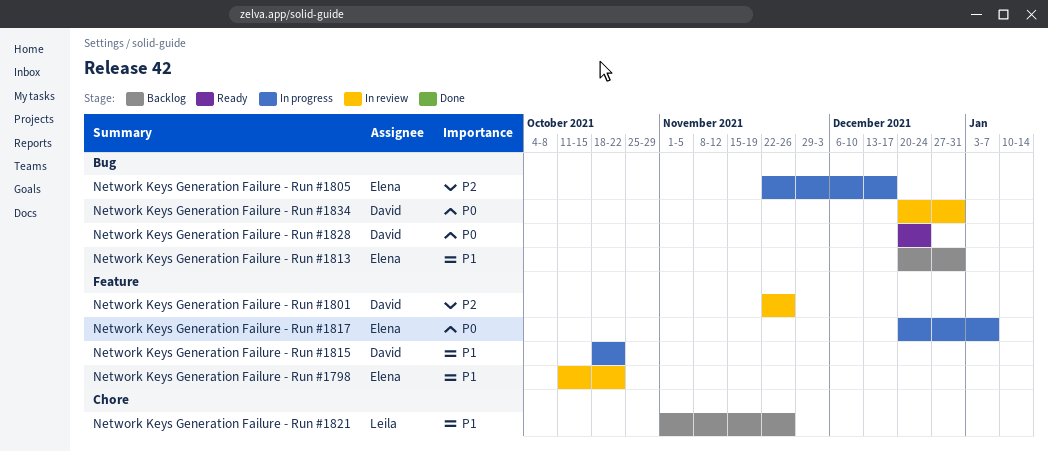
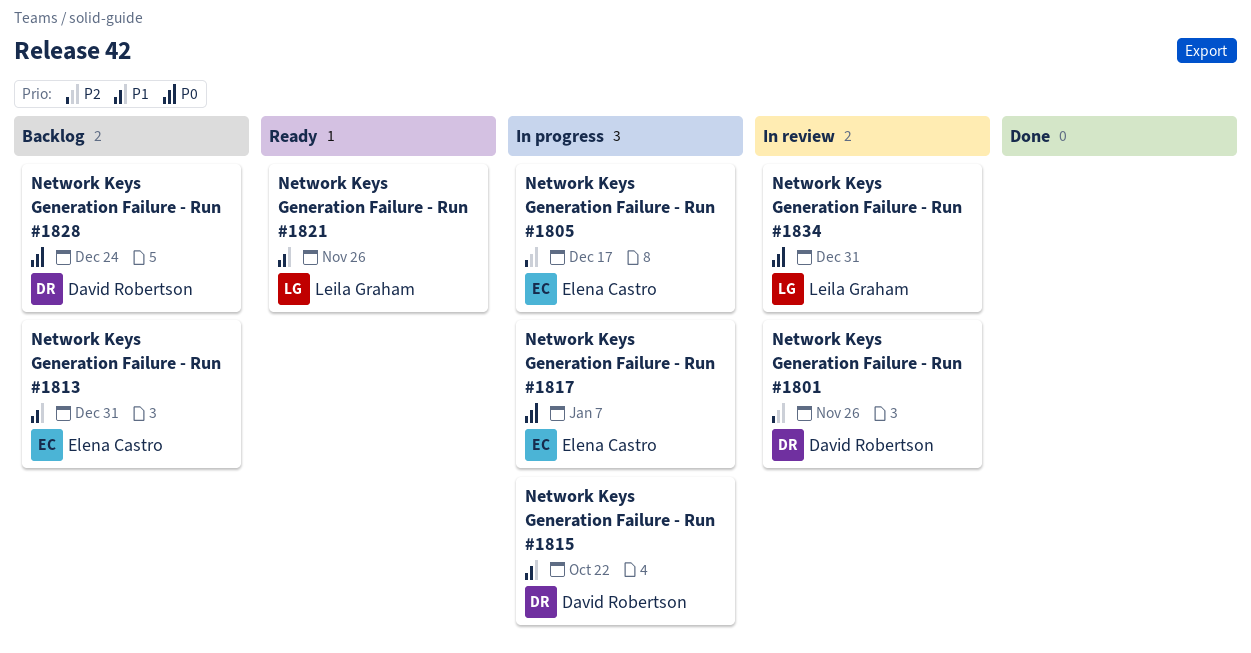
Network Keys Generation Failure - Run #1798: present -> none
Network Keys Generation Failure - Run #1821, status: Backlog -> Ready
Network Keys Generation Failure - Run #1828, status: Ready -> Backlog
Network Keys Generation Failure - Run #1834, owner: David Robertson -> Leila Graham

